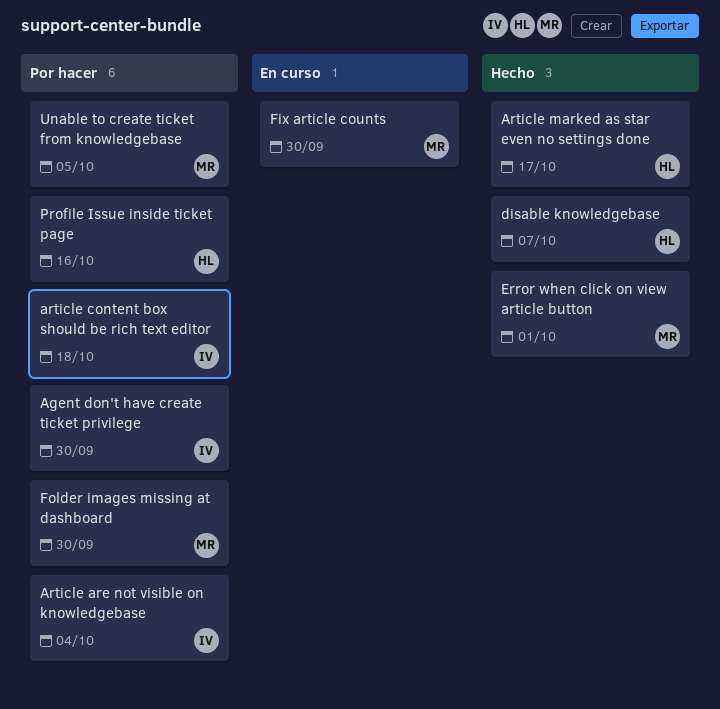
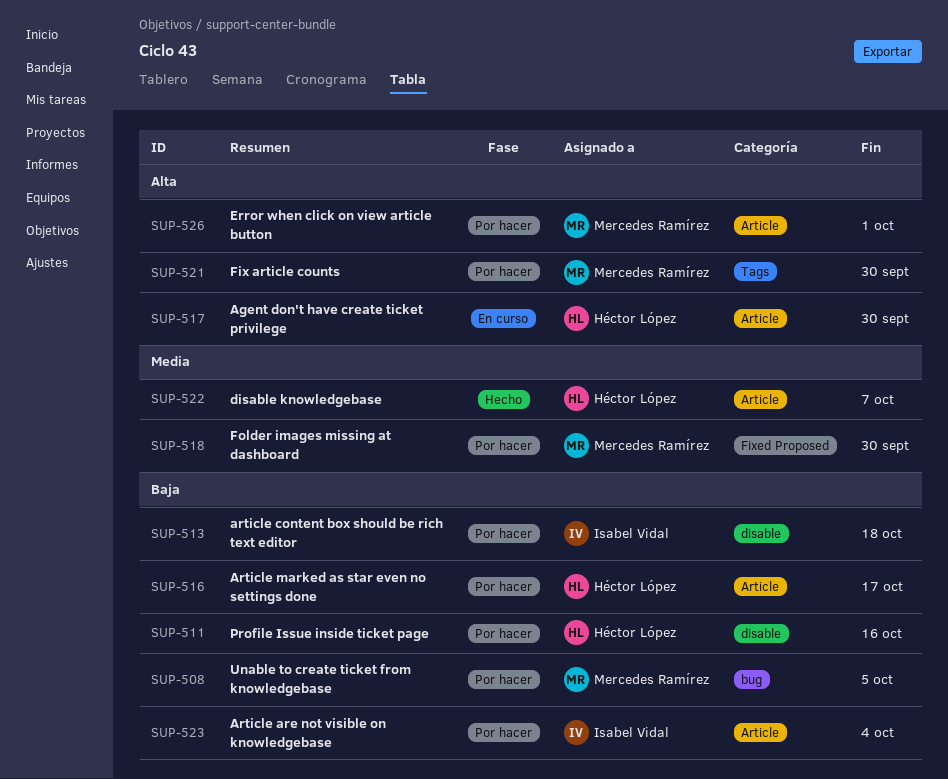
Agent don't have create ticket privilege, status: Por hacer -> En curso
Agent don't have create ticket privilege, owner: Isabel Vidal -> Héctor López
Article marked as star even no settings done, status: Hecho -> Por hacer
Error when click on view article button, status: Hecho -> Por hacer
Fix article counts, status: En curso -> Por hacer

